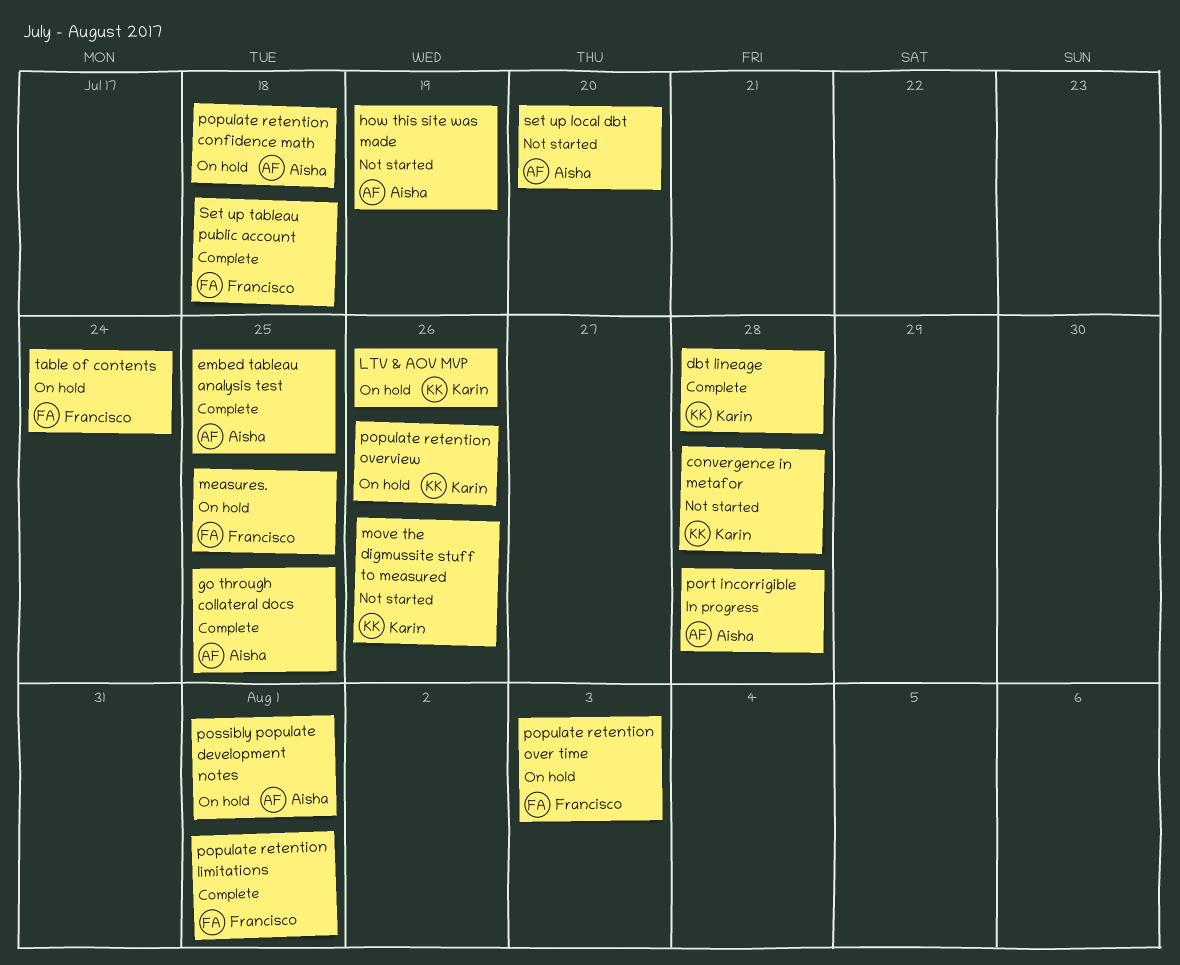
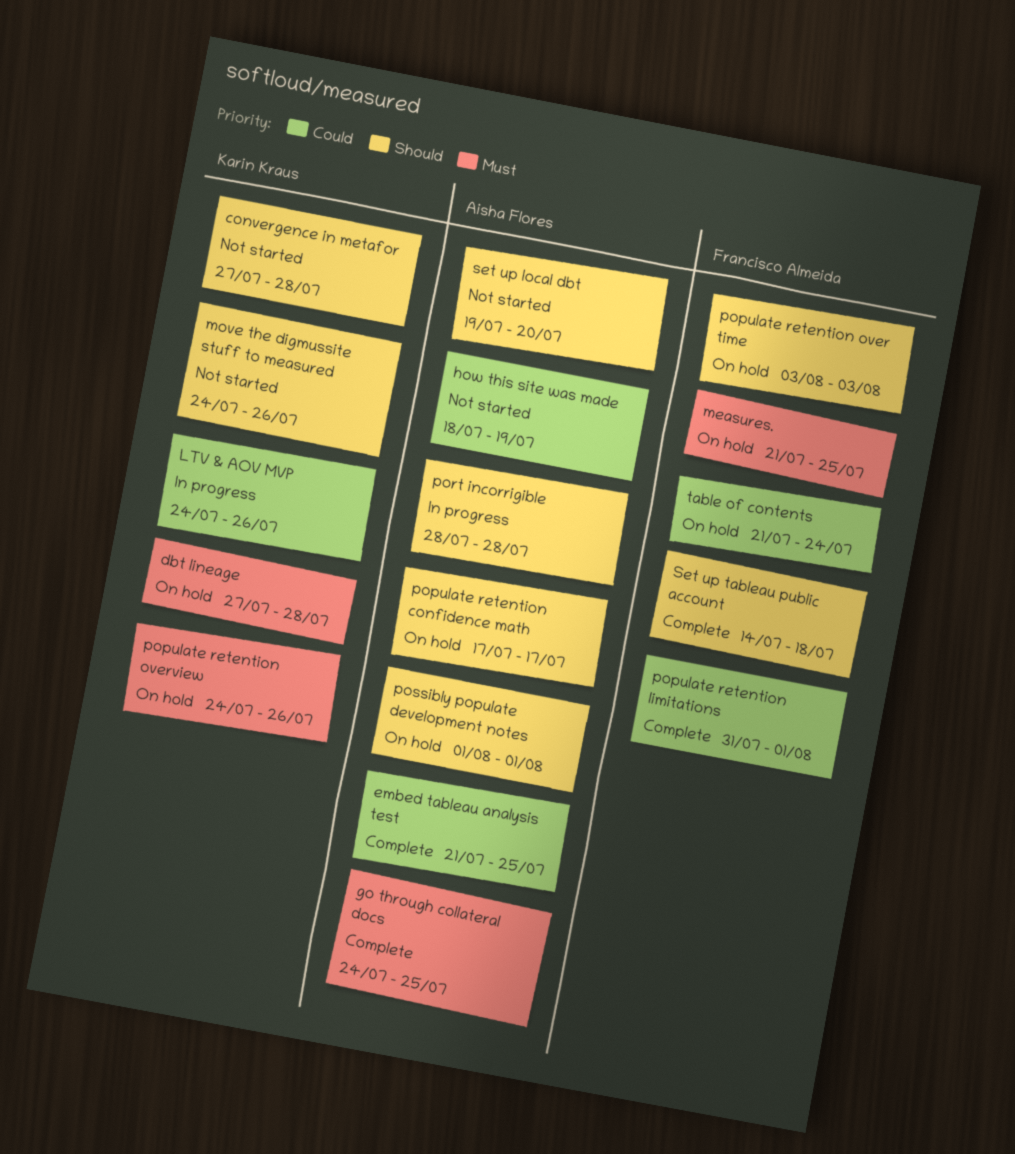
dbt lineage, status: Complete -> On hold
LTV & AOV MVP, status: On hold -> In progress
populate retention confidence math, due: Jul 18 -> Jul 17

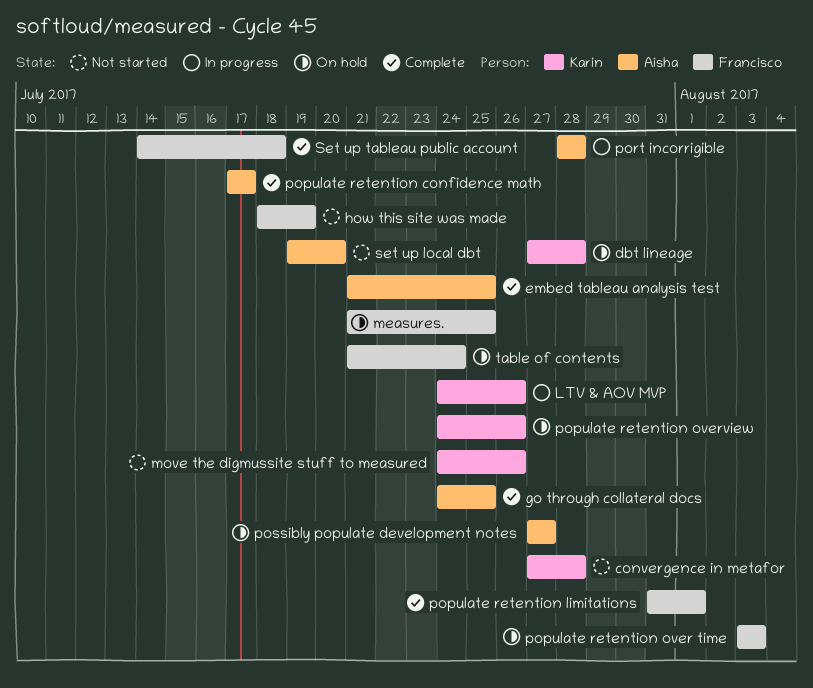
how this site was made, owner: Aisha Flores -> Francisco Almeida
populate retention confidence math, status: On hold -> Complete
possibly populate development notes, start: Aug 1 -> Jul 27
possibly populate development notes, due: Aug 1 -> Jul 27

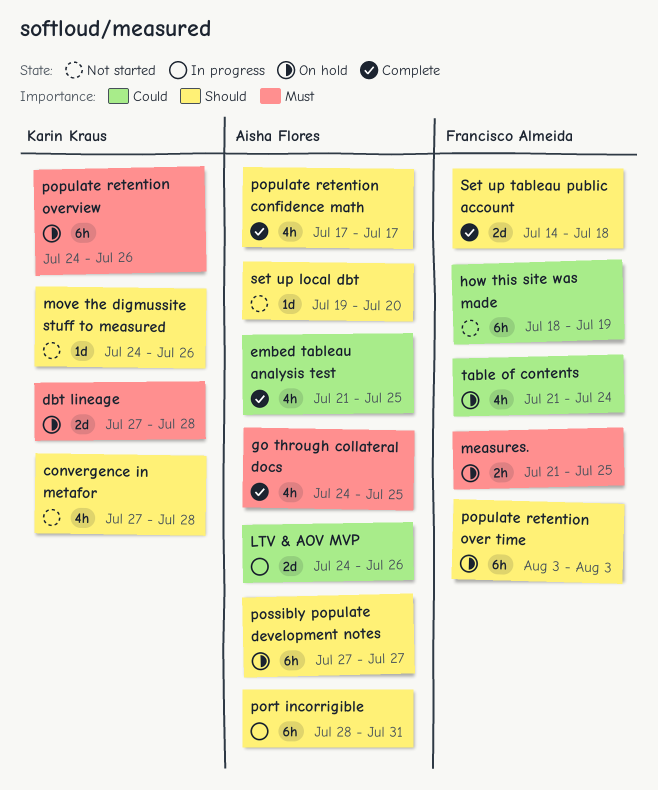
LTV & AOV MVP, owner: Karin Kraus -> Aisha Flores
populate retention limitations: present -> none
port incorrigible, due: Jul 28 -> Jul 31

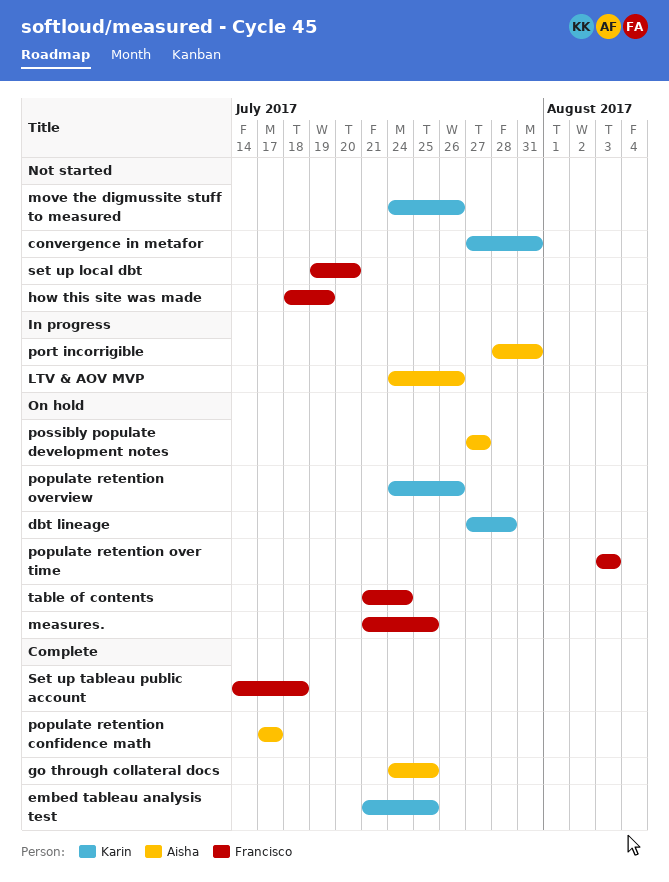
convergence in metafor, due: Jul 28 -> Jul 31
embed tableau analysis test, owner: Aisha Flores -> Karin Kraus
set up local dbt, owner: Aisha Flores -> Francisco Almeida

